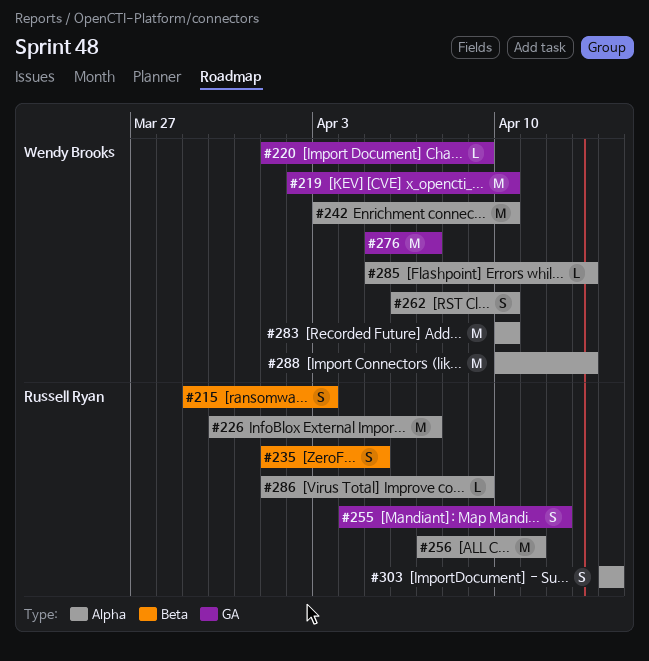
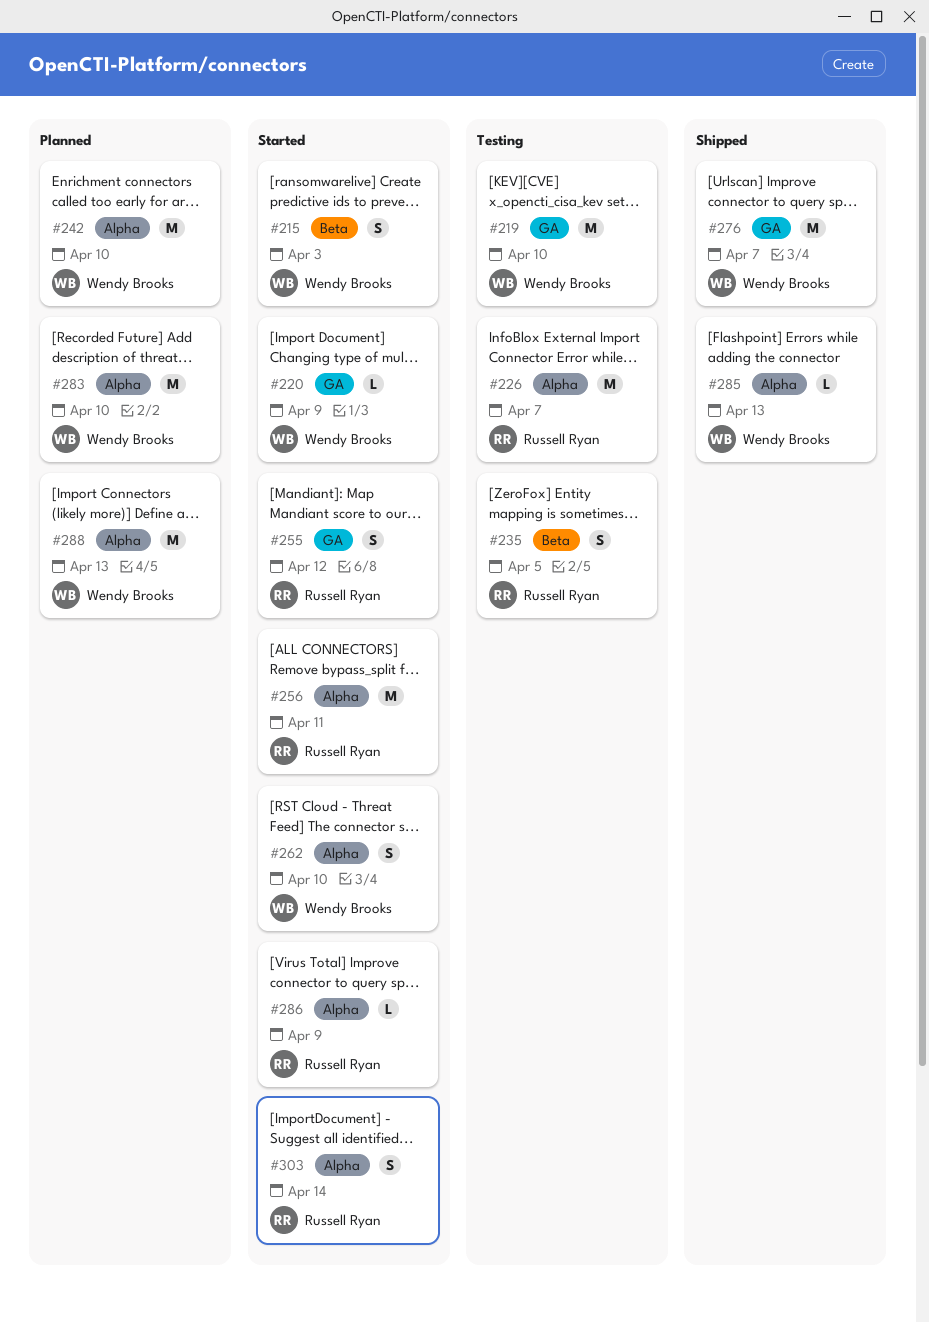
#215, owner: Russell Ryan -> Wendy Brooks

